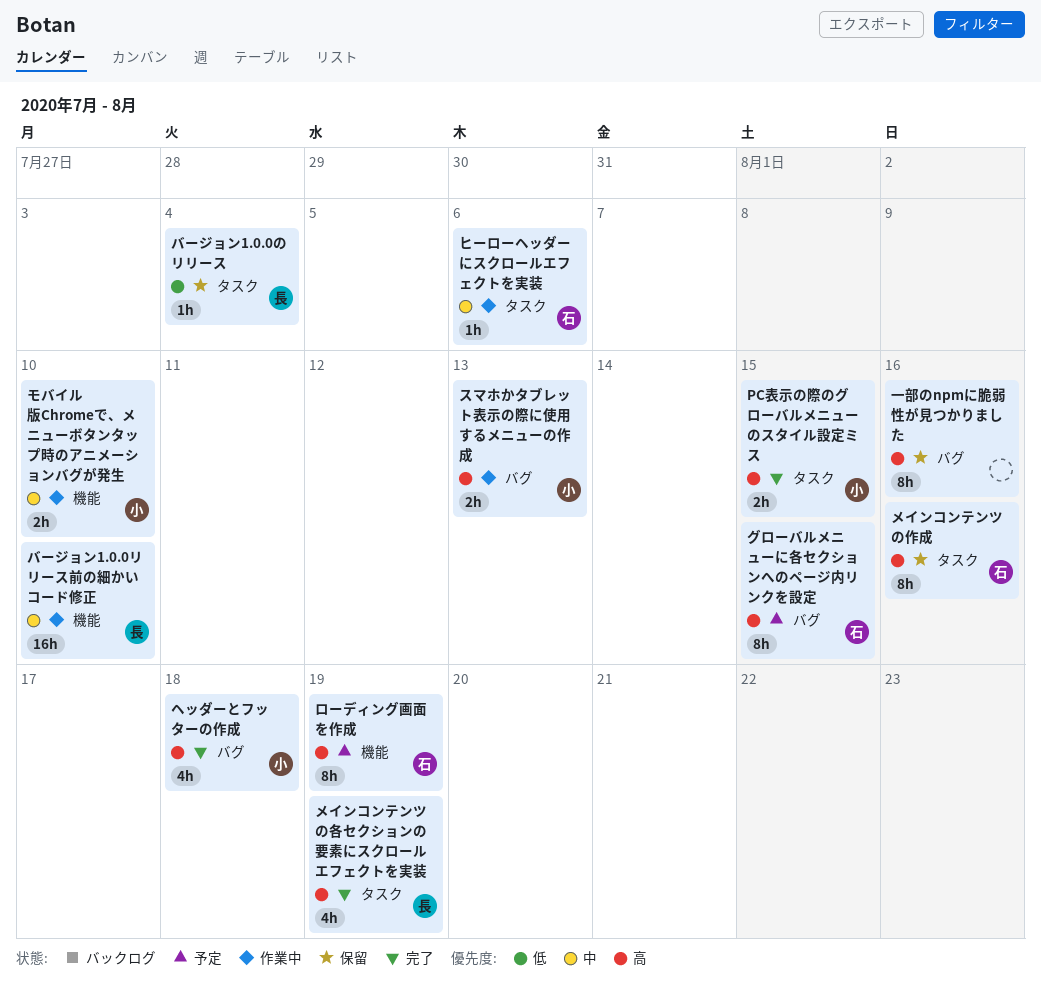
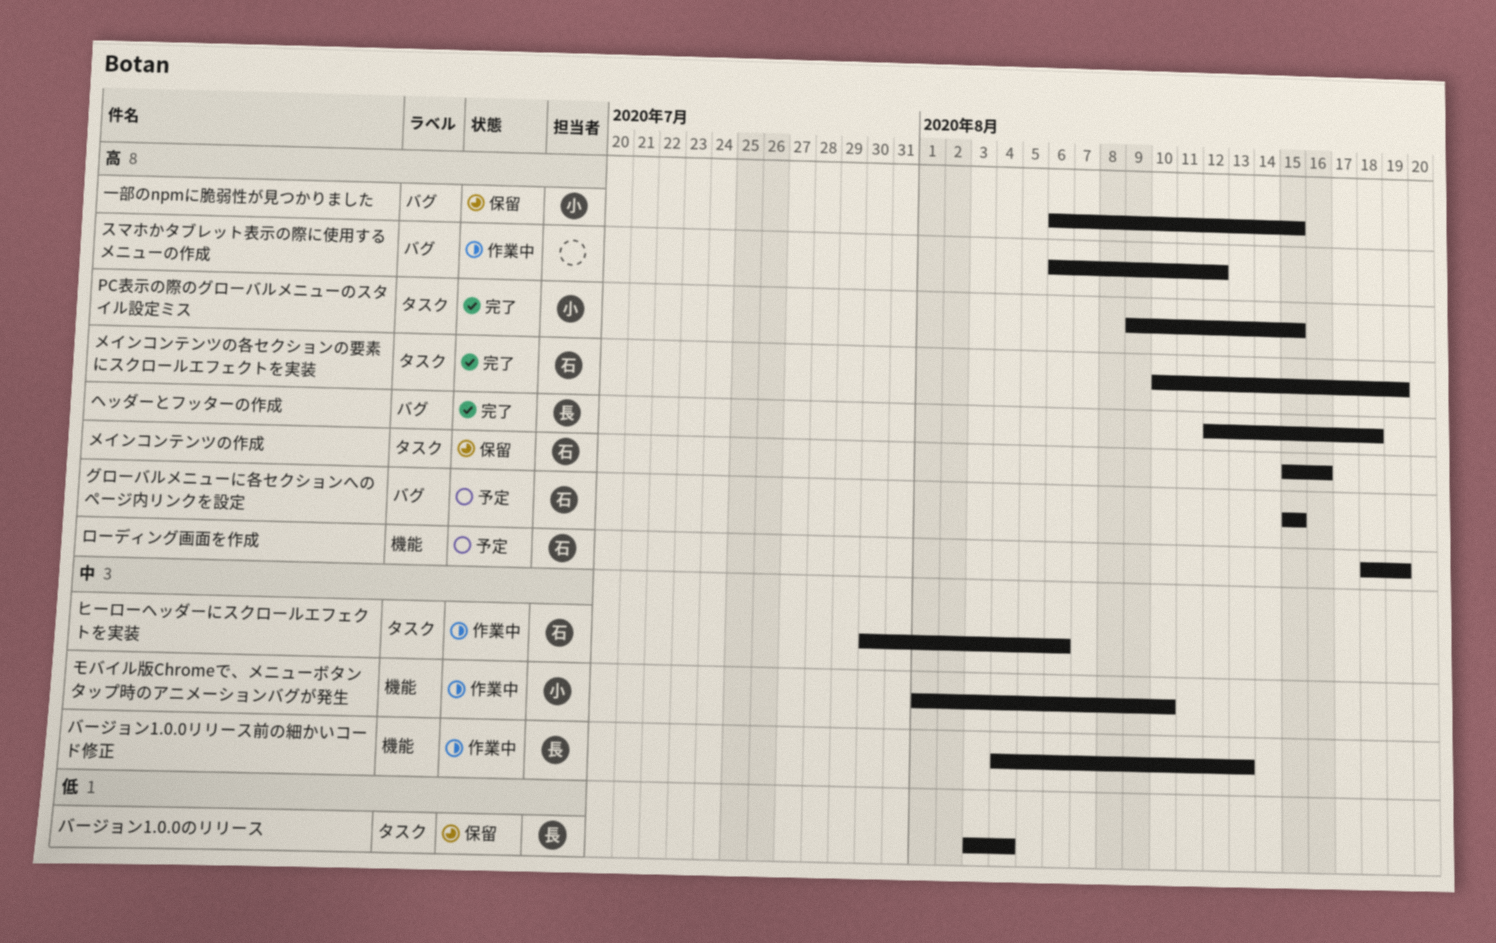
スマホかタブレット表示の際に使用するメニューの作成, owner: 小 -> none
スマホかタブレット表示の際に使用するメニューの作成, due: Aug 13 -> Aug 12
バージョン1.0.0リリース前の細かいコード修正, due: Aug 10 -> Aug 13
ヘッダーとフッターの作成, owner: 小 -> 長
メインコンテンツの各セクションの要素にスクロールエフェクトを実装, owner: 長 -> 石
一部のnpmに脆弱性が見つかりました, owner: none -> 小
一部のnpmに脆弱性が見つかりました, due: Aug 16 -> Aug 15

